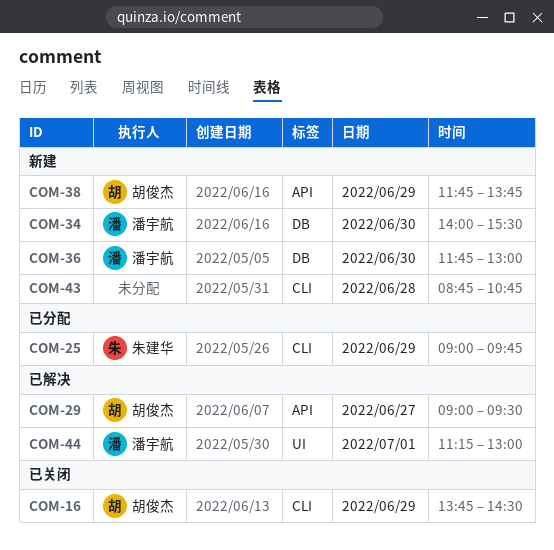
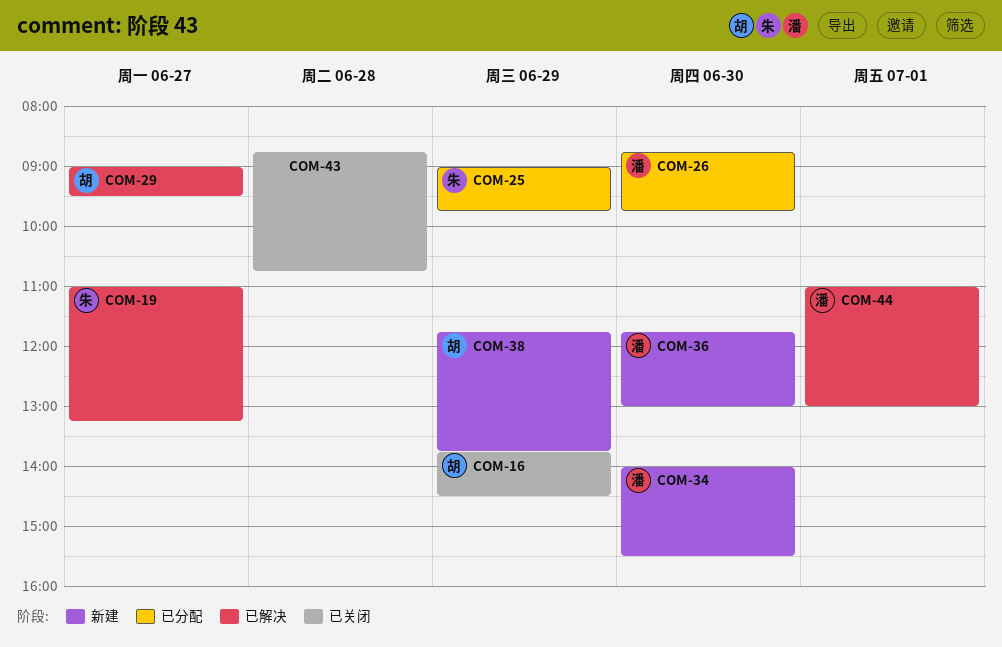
COM-19: none -> present
COM-26: none -> present
COM-43, status: 新建 -> 已关闭
COM-44, begins: 11:15 -> 11:00

